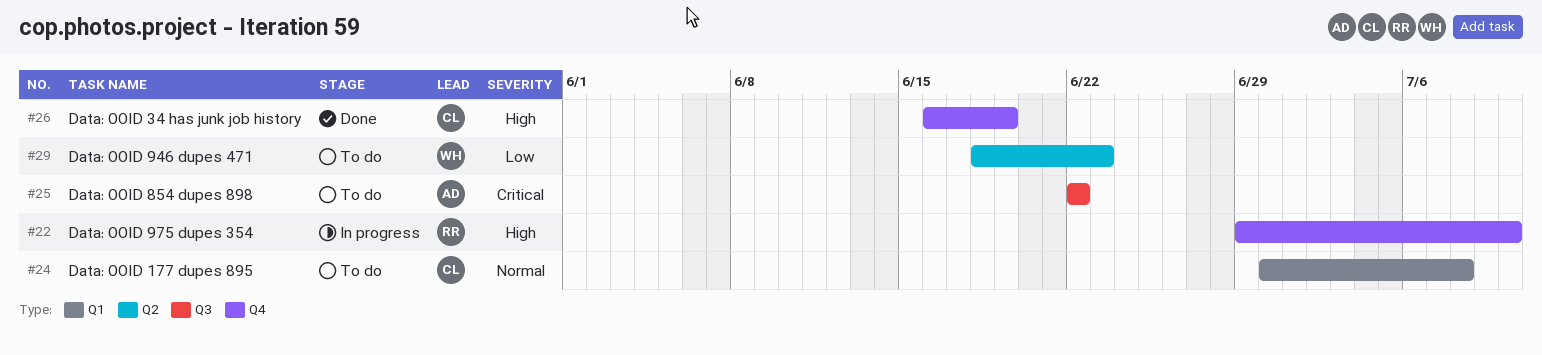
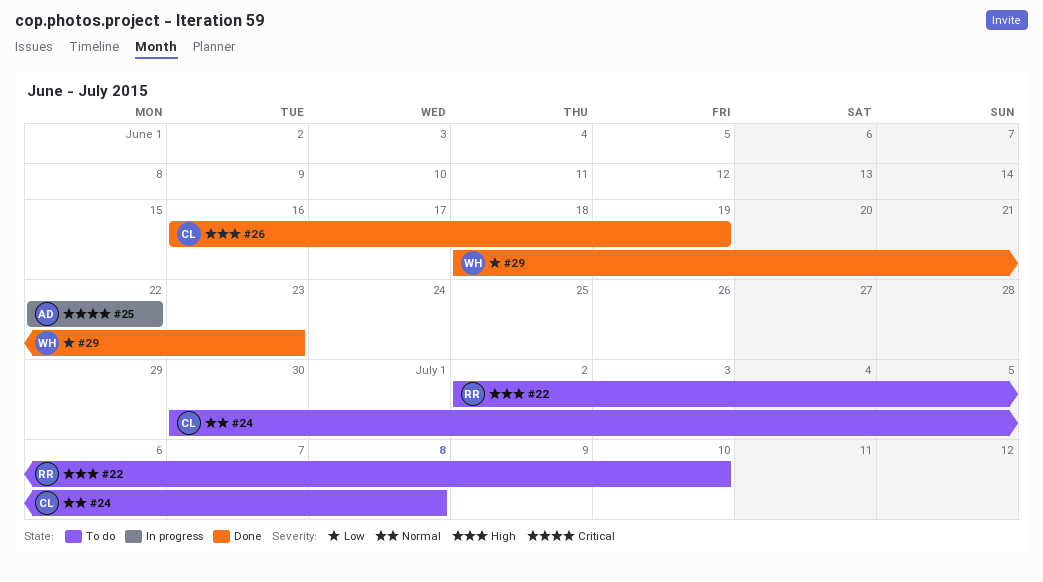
#22, status: In progress -> To do
#22, start: Jun 29 -> Jul 2
#25, status: To do -> In progress
#29, status: To do -> Done

